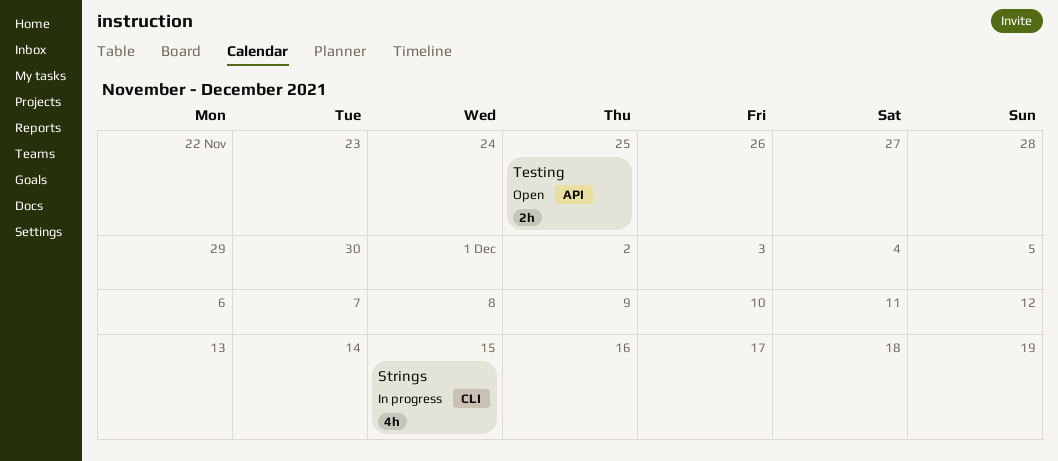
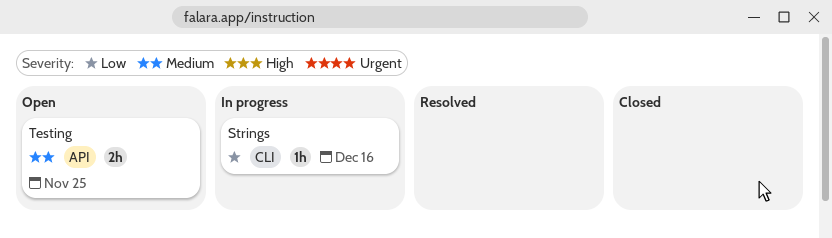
Strings, estimate: 4h -> 1h
Strings, due: Dec 15 -> Dec 16

